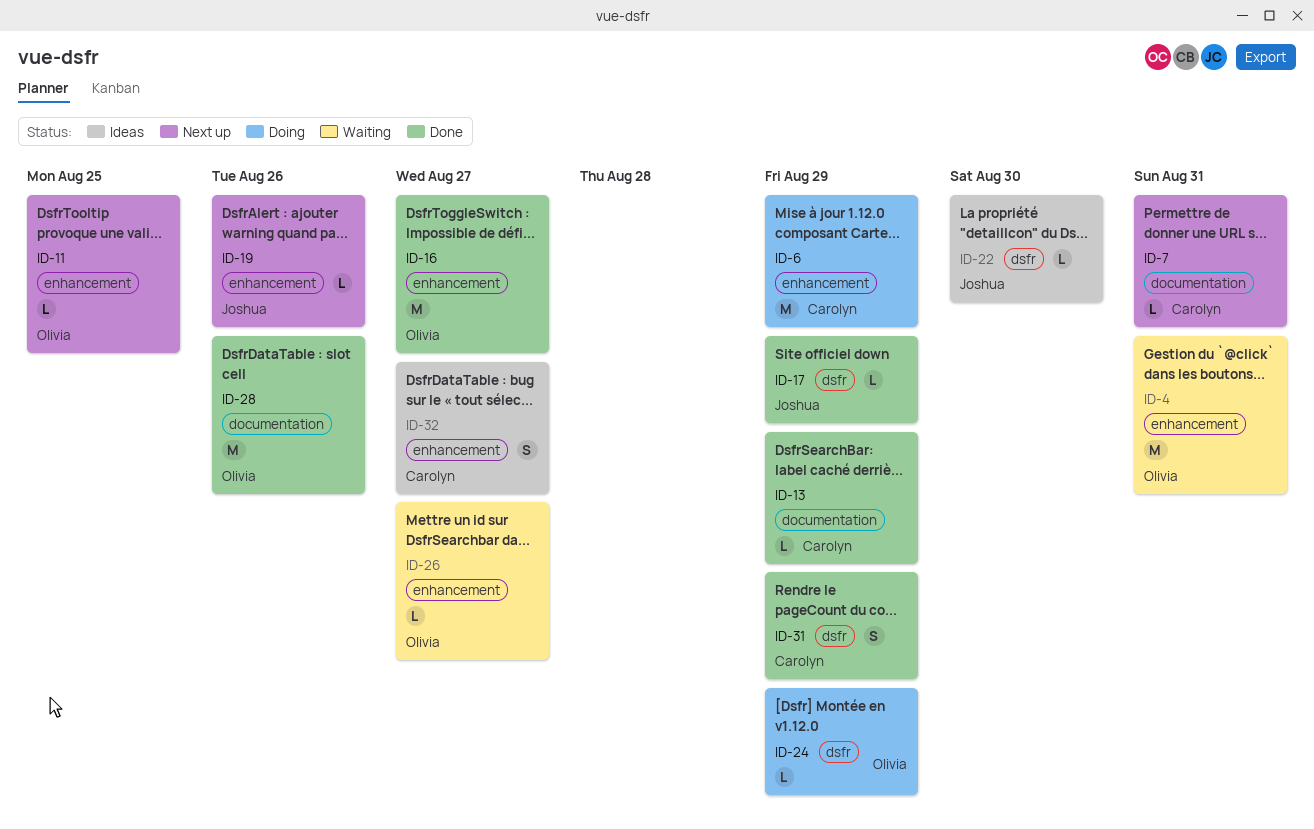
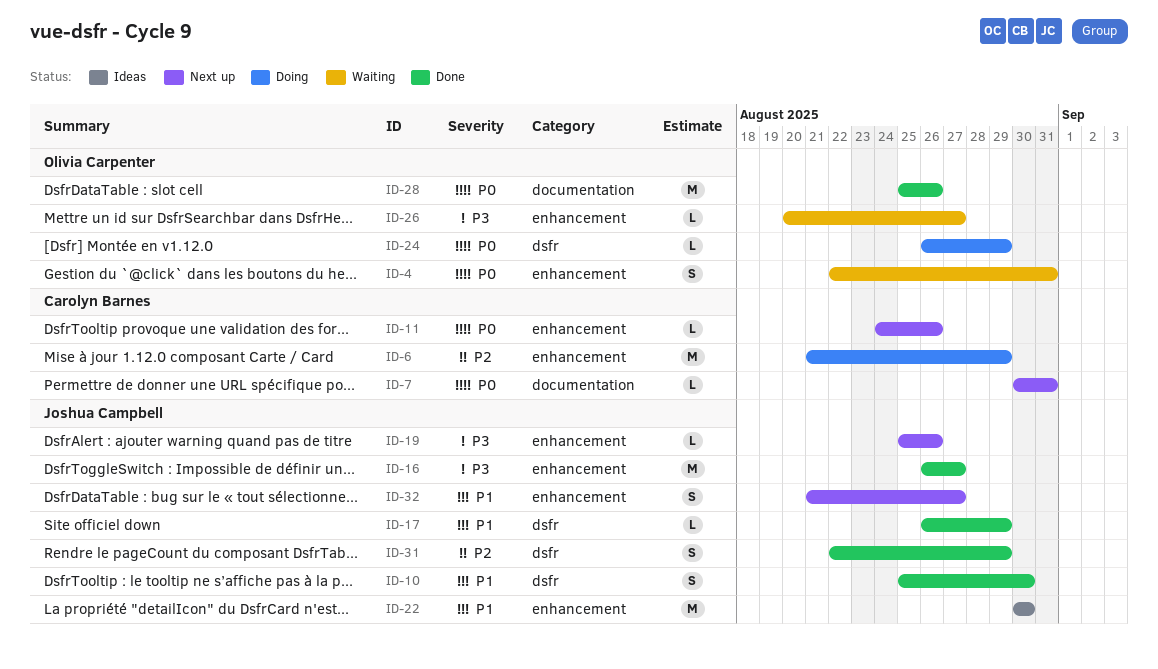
ID-4, estimate: M -> S
ID-10: none -> present
ID-11, owner: Olivia Carpenter -> Carolyn Barnes
ID-11, due: Aug 25 -> Aug 26
ID-13: present -> none
ID-16, owner: Olivia Carpenter -> Joshua Campbell
ID-22, label: dsfr -> enhancement
ID-22, estimate: L -> M
ID-31, owner: Carolyn Barnes -> Joshua Campbell
ID-32, status: Ideas -> Next up
ID-32, owner: Carolyn Barnes -> Joshua Campbell

